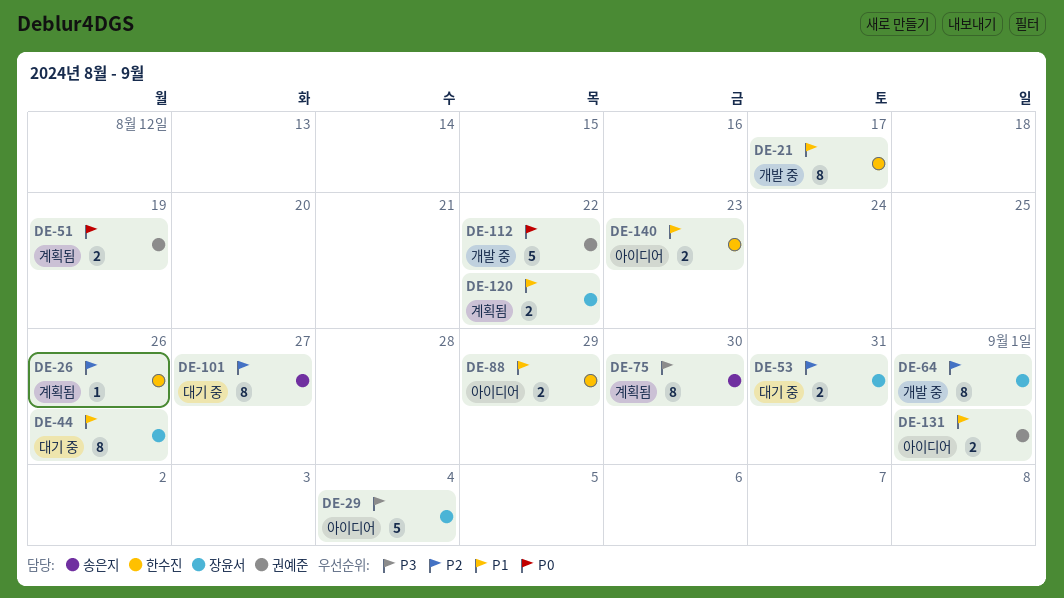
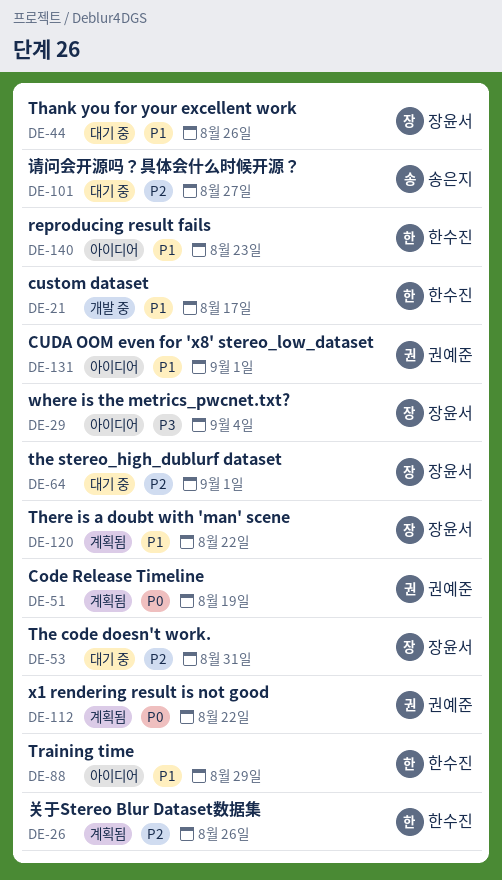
DE-64, status: 개발 중 -> 대기 중
DE-75: present -> none
DE-112, status: 개발 중 -> 계획됨

